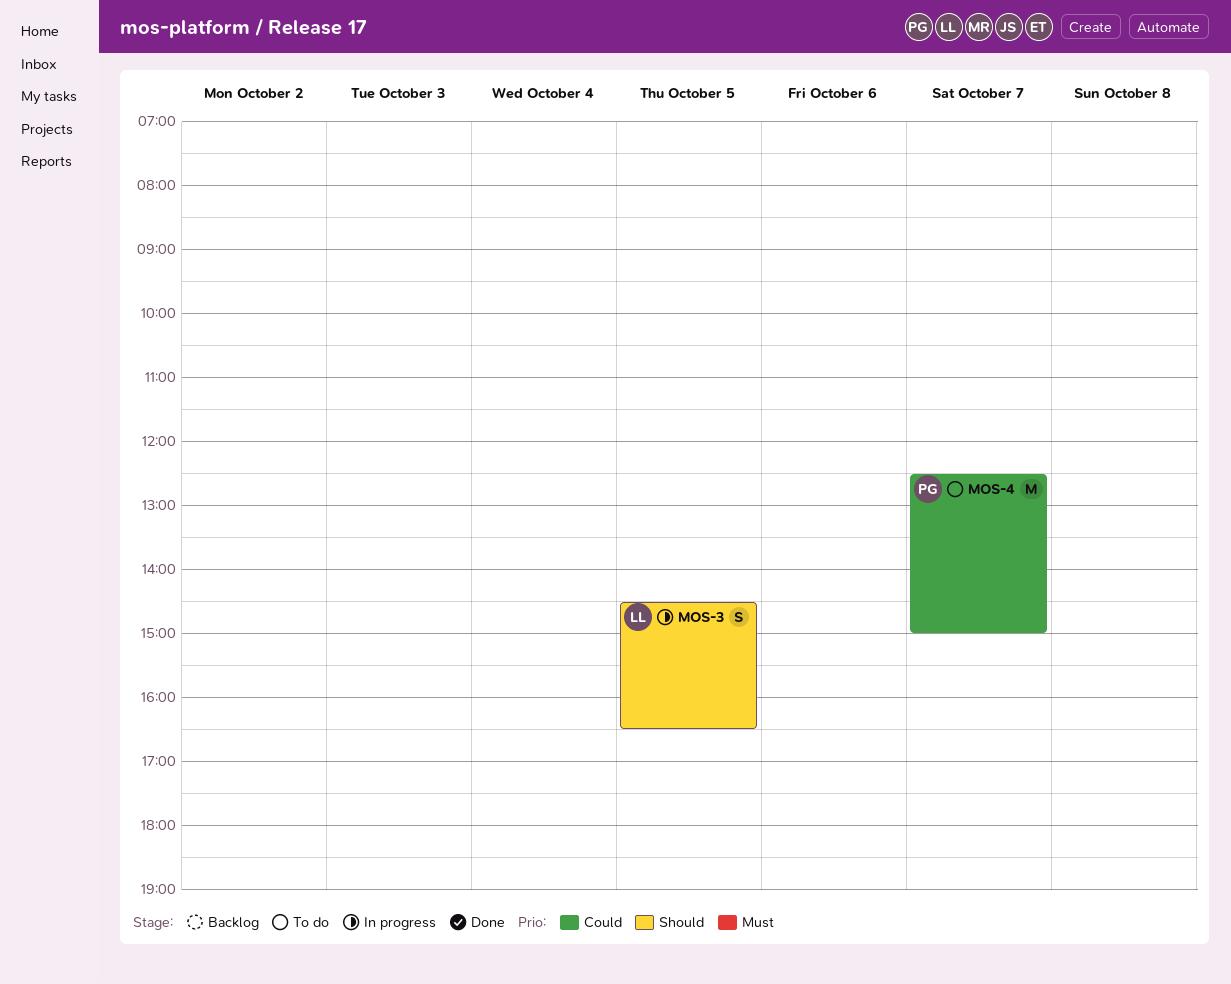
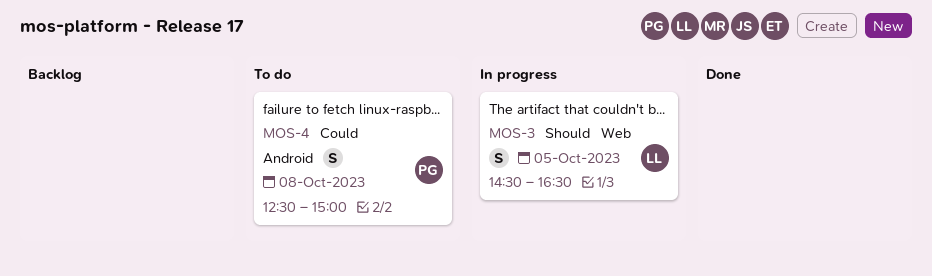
MOS-4, estimate: M -> S
MOS-4, day: Oct 7 -> Oct 8

